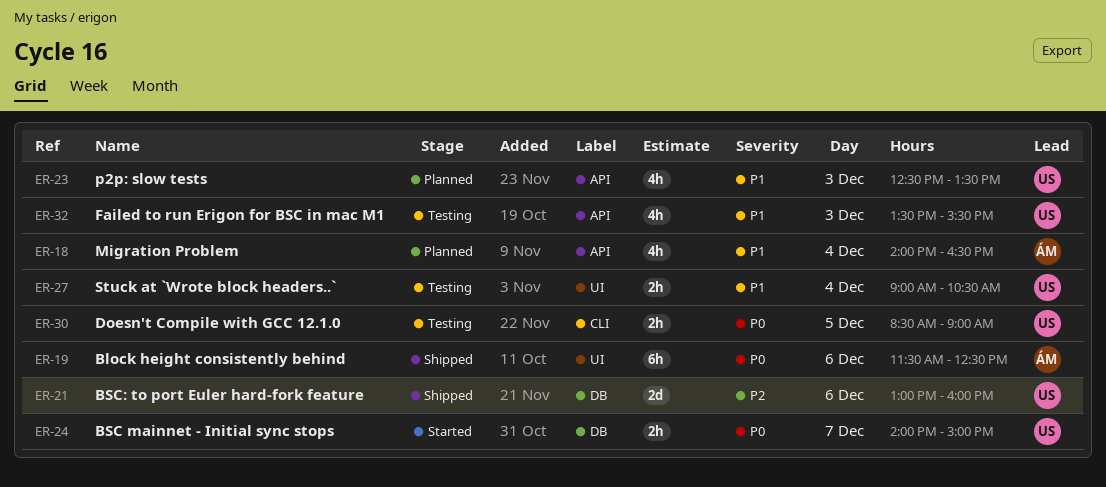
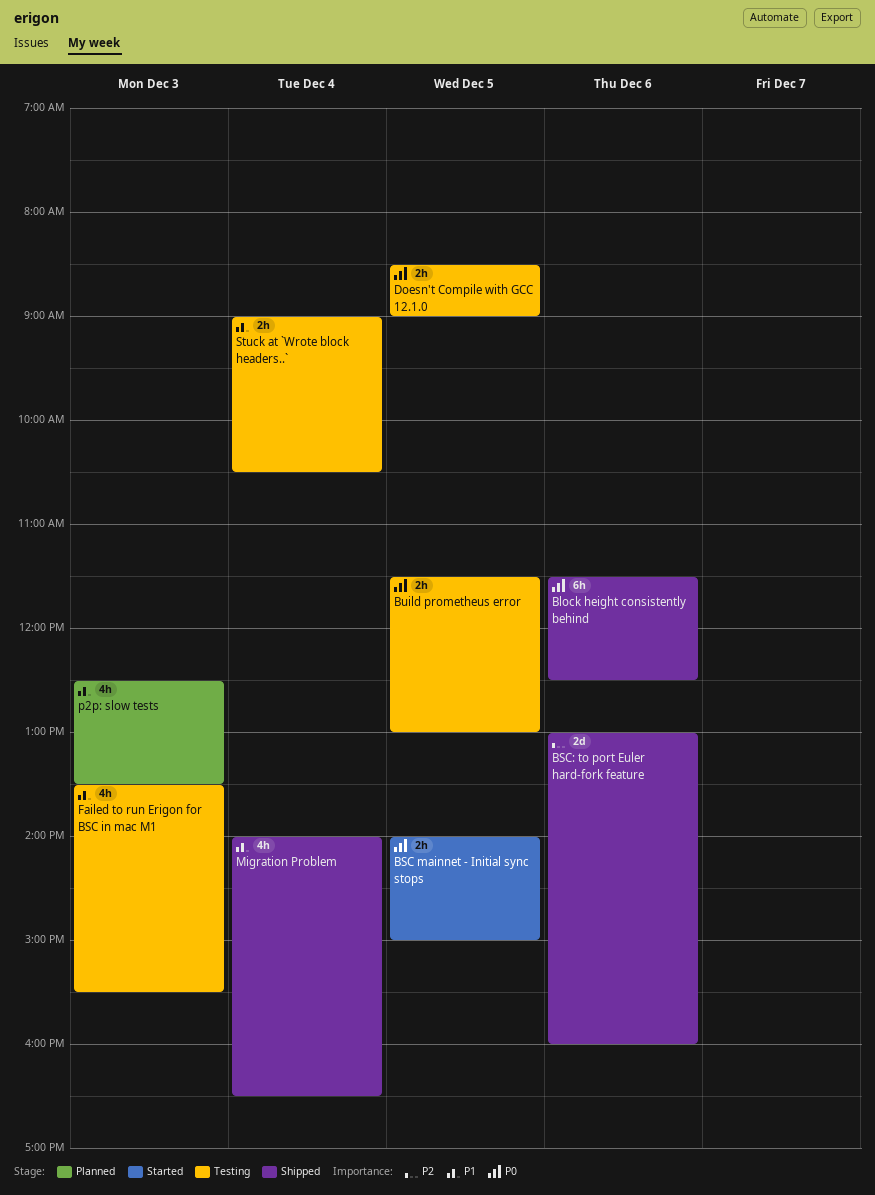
BSC mainnet - Initial sync stops, day: Dec 7 -> Dec 5
Build prometheus error: none -> present
Migration Problem, status: Planned -> Shipped

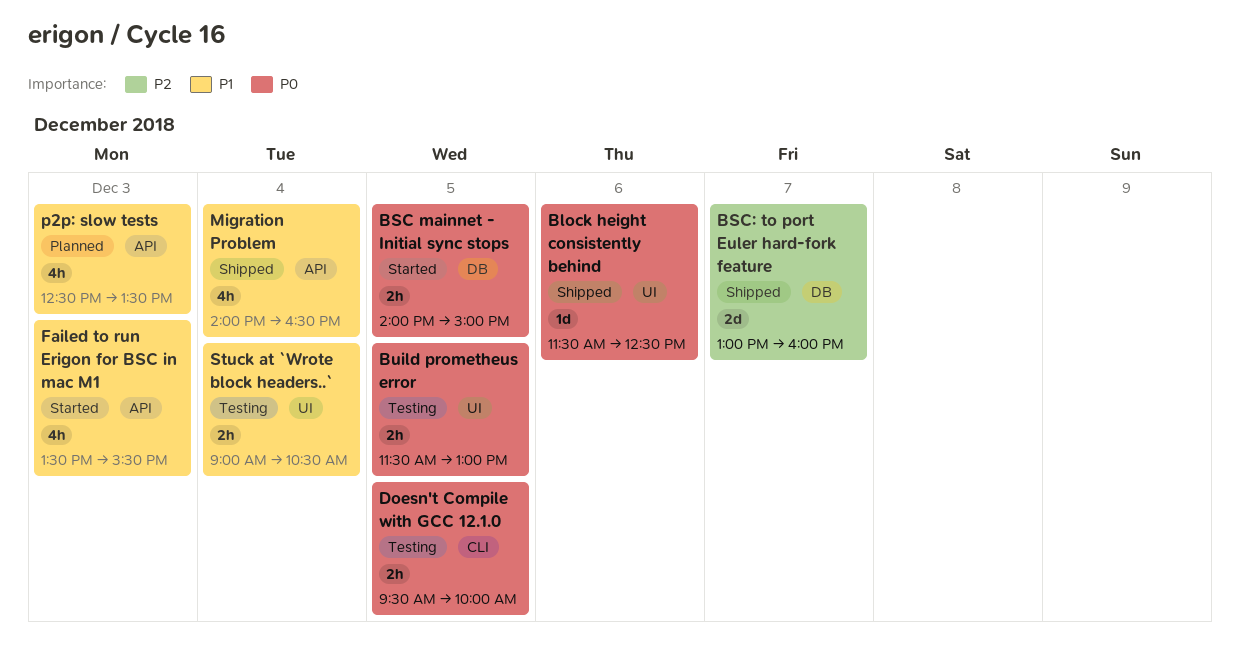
Block height consistently behind, estimate: 6h -> 1d
BSC: to port Euler hard-fork feature, day: Dec 6 -> Dec 7
Doesn't Compile with GCC 12.1.0, begins: 08:30 -> 09:30
Doesn't Compile with GCC 12.1.0, ends: 09:00 -> 10:00
Failed to run Erigon for BSC in mac M1, status: Testing -> Started

